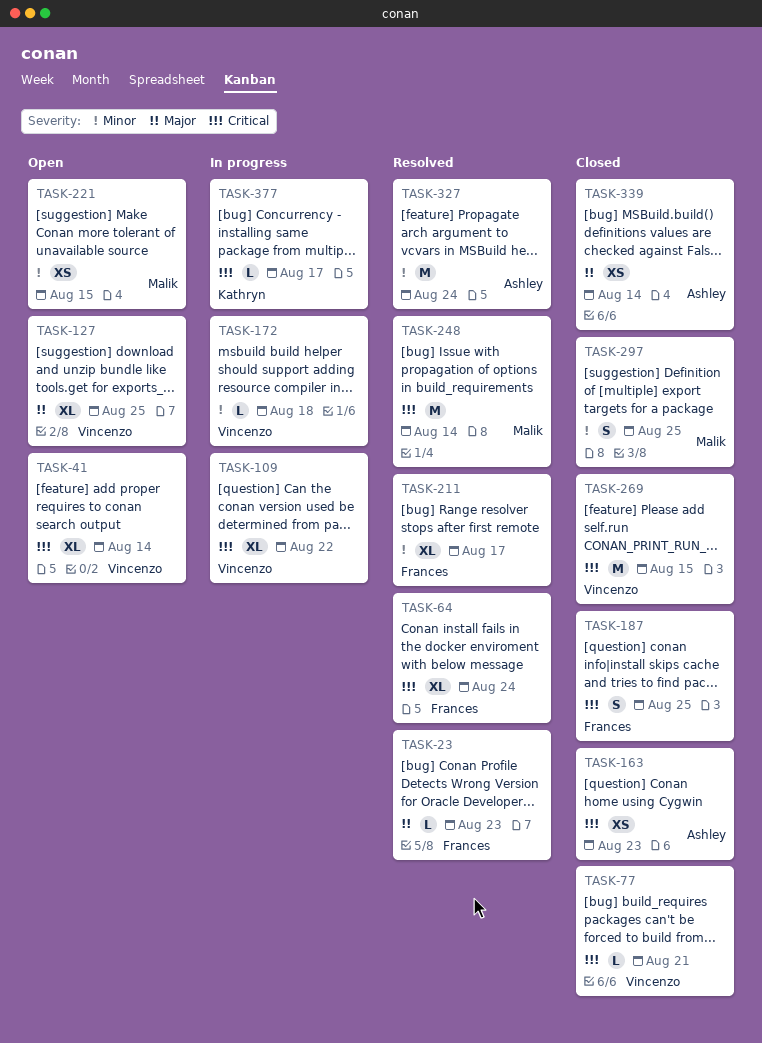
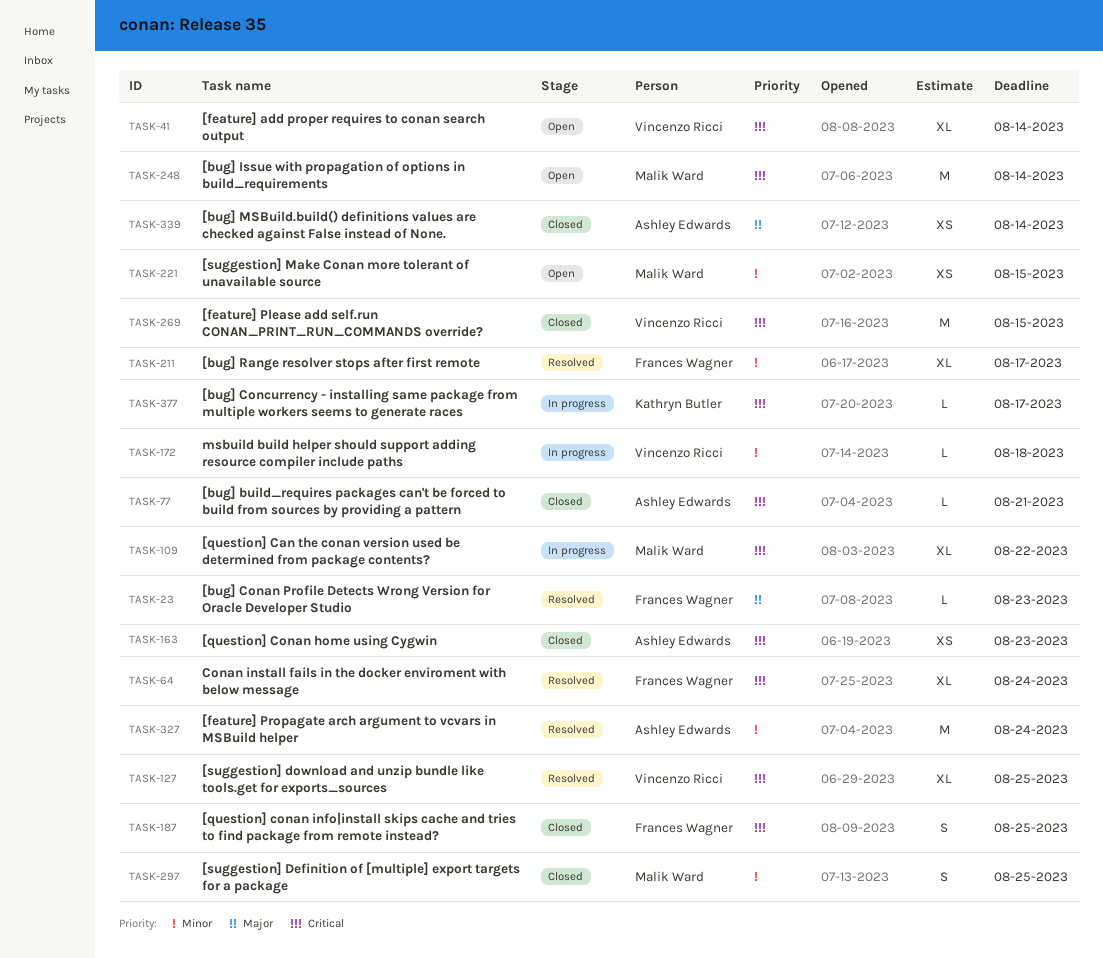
TASK-77, owner: Vincenzo Ricci -> Ashley Edwards
TASK-109, owner: Vincenzo Ricci -> Malik Ward
TASK-127, status: Open -> Resolved
TASK-127, priority: Major -> Critical
TASK-248, status: Resolved -> Open

